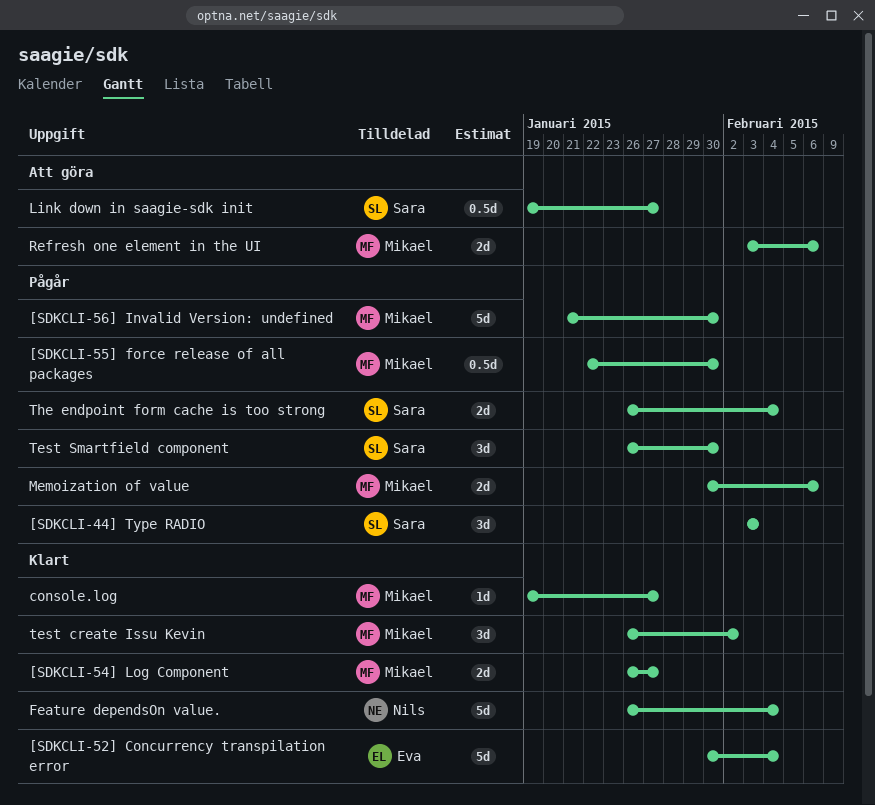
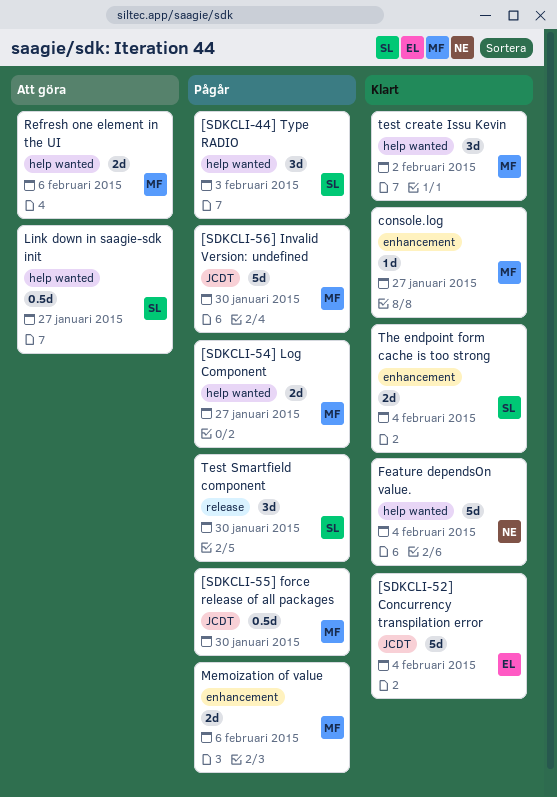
[SDKCLI-54] Log Component, status: Klart -> Pågår
The endpoint form cache is too strong, status: Pågår -> Klart

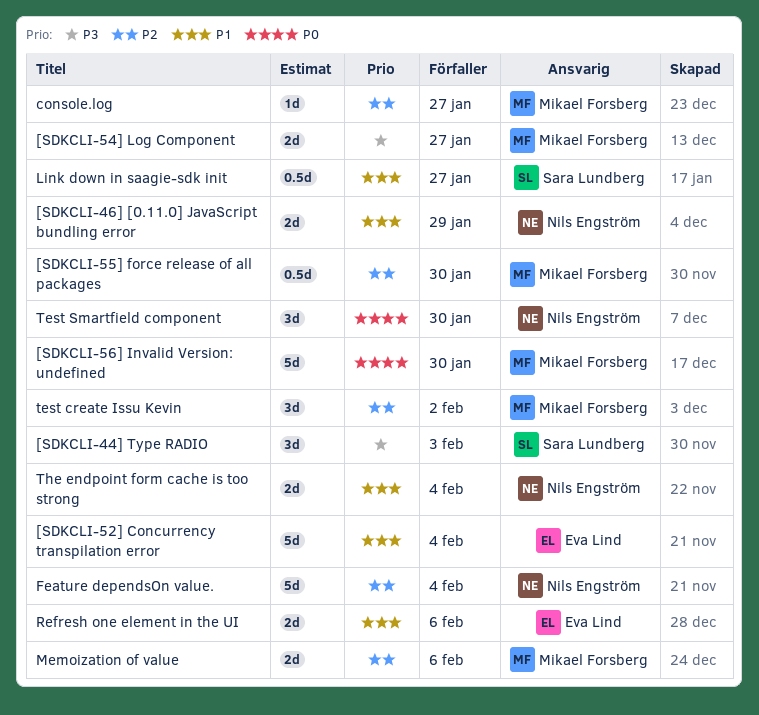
[SDKCLI-46] [0.11.0] JavaScript bundling error: none -> present
Refresh one element in the UI, owner: Mikael Forsberg -> Eva Lind
Test Smartfield component, owner: Sara Lundberg -> Nils Engström
The endpoint form cache is too strong, owner: Sara Lundberg -> Nils Engström

